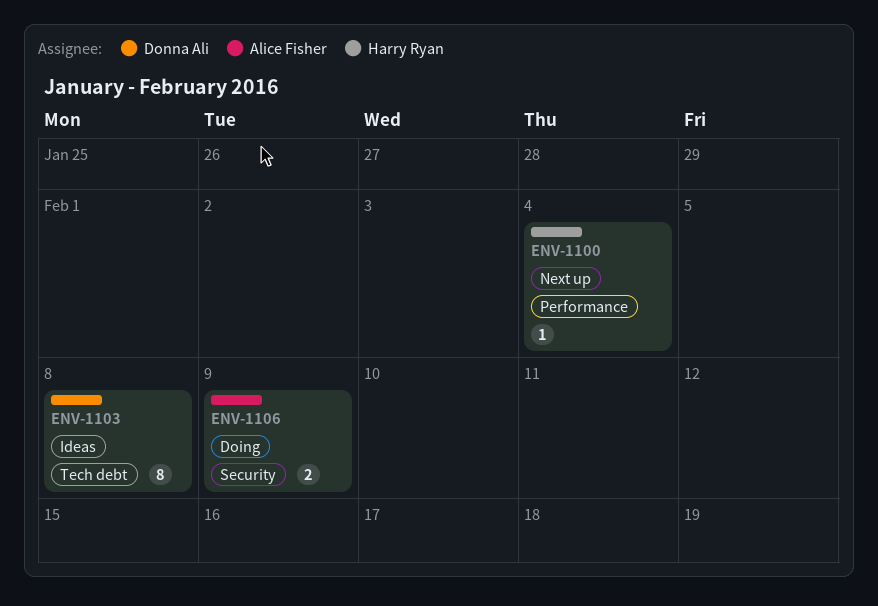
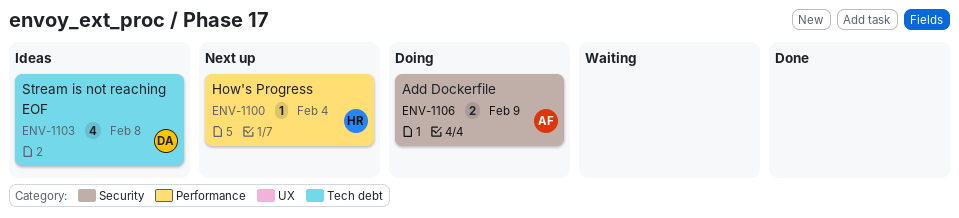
ENV-1103, estimate: 8 -> 4

